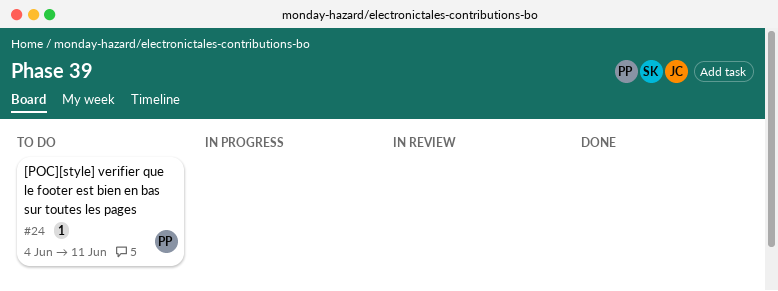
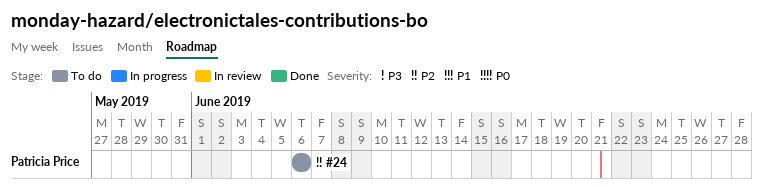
#24, start: Jun 4 -> Jun 6
#24, due: Jun 11 -> Jun 6

